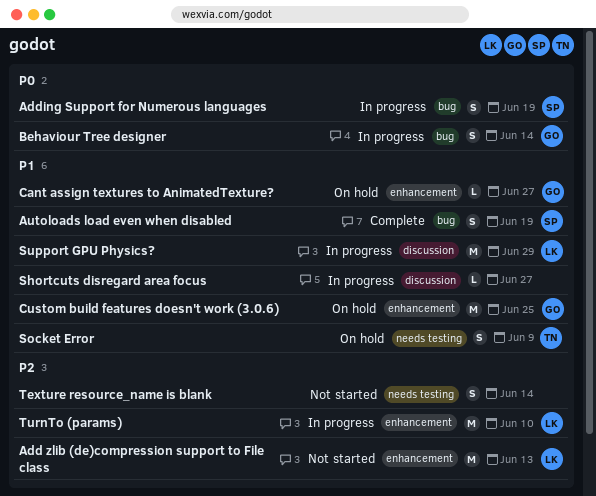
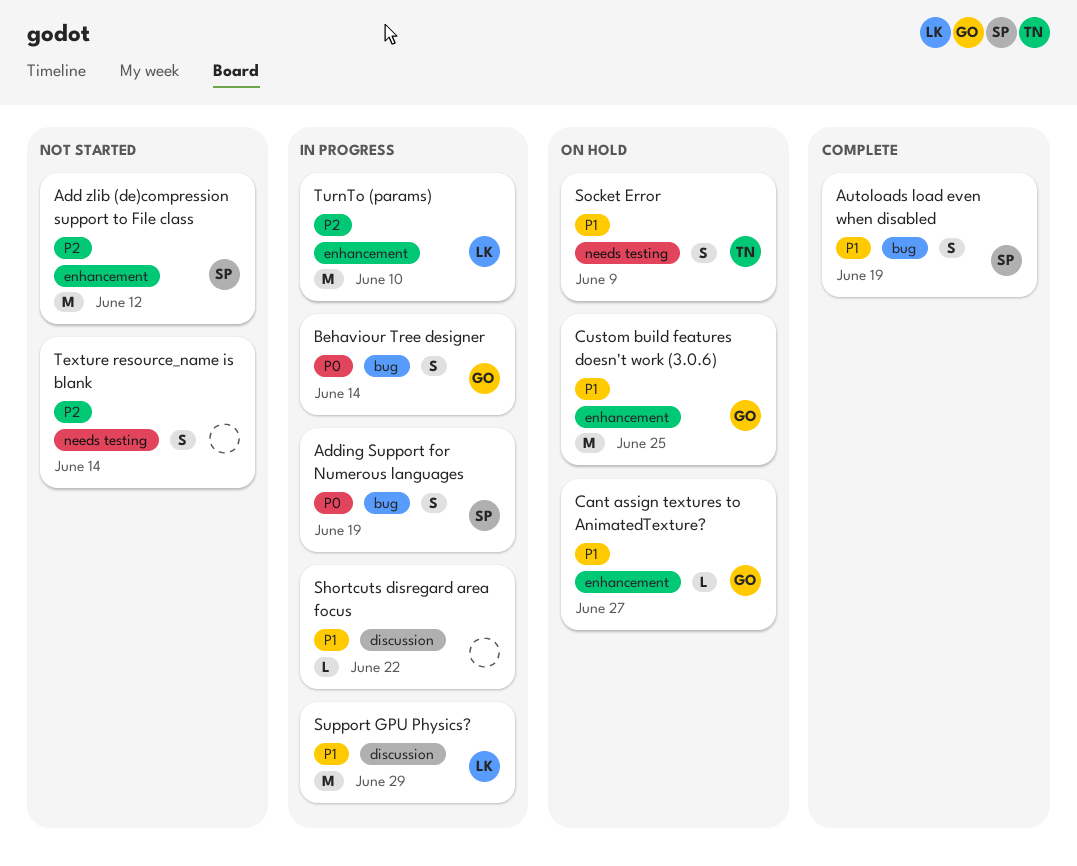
Add zlib (de)compression support to File class, owner: LK -> SP
Add zlib (de)compression support to File class, due: Jun 13 -> Jun 12
Shortcuts disregard area focus, due: Jun 27 -> Jun 22

